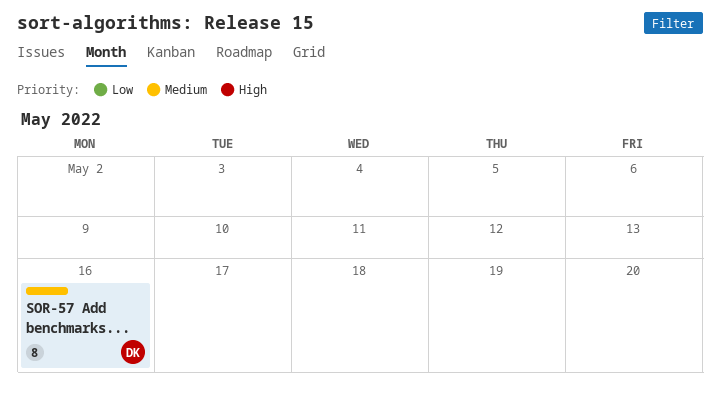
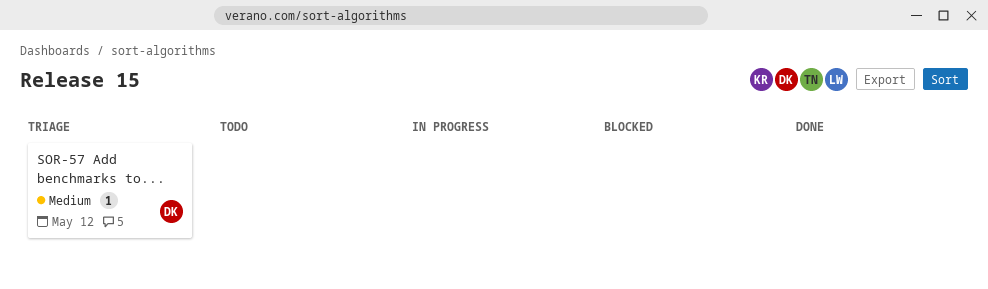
SOR-57, estimate: 8 -> 1
SOR-57, due: May 16 -> May 12

